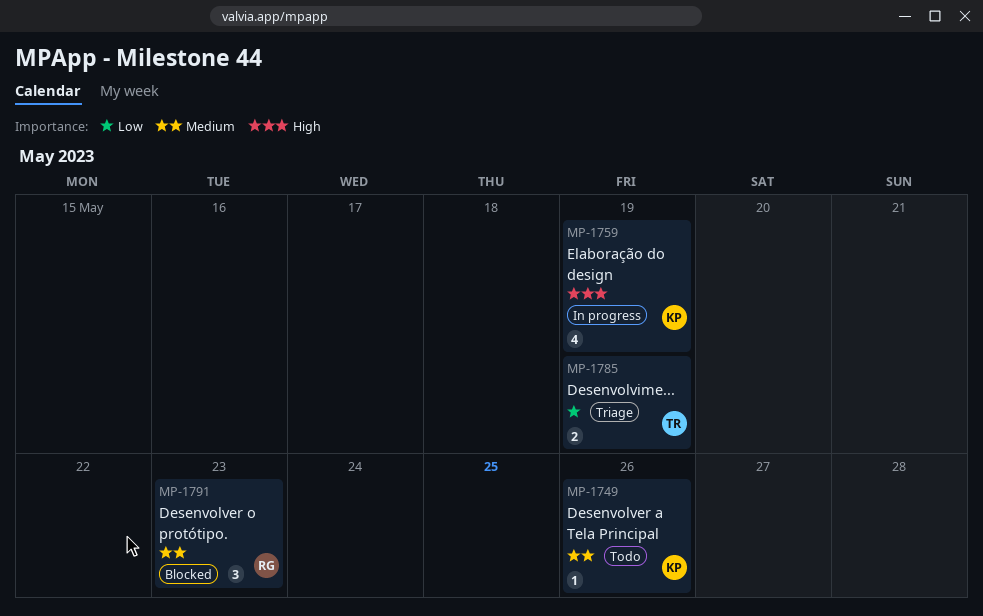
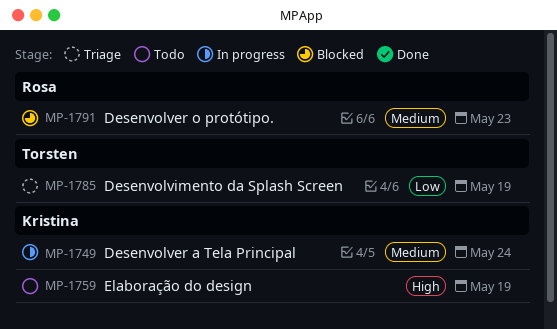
MP-1749, status: Todo -> In progress
MP-1749, due: May 26 -> May 24
MP-1759, status: In progress -> Todo

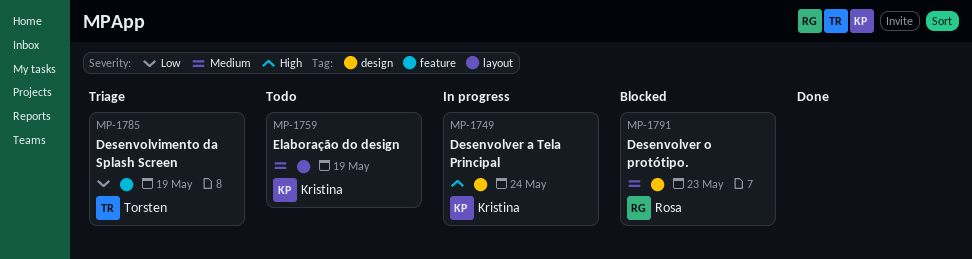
MP-1749, priority: Medium -> High
MP-1759, priority: High -> Medium

